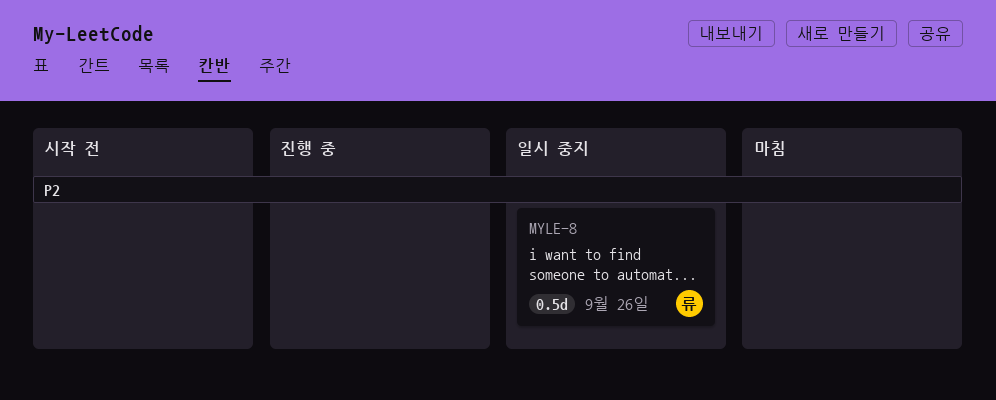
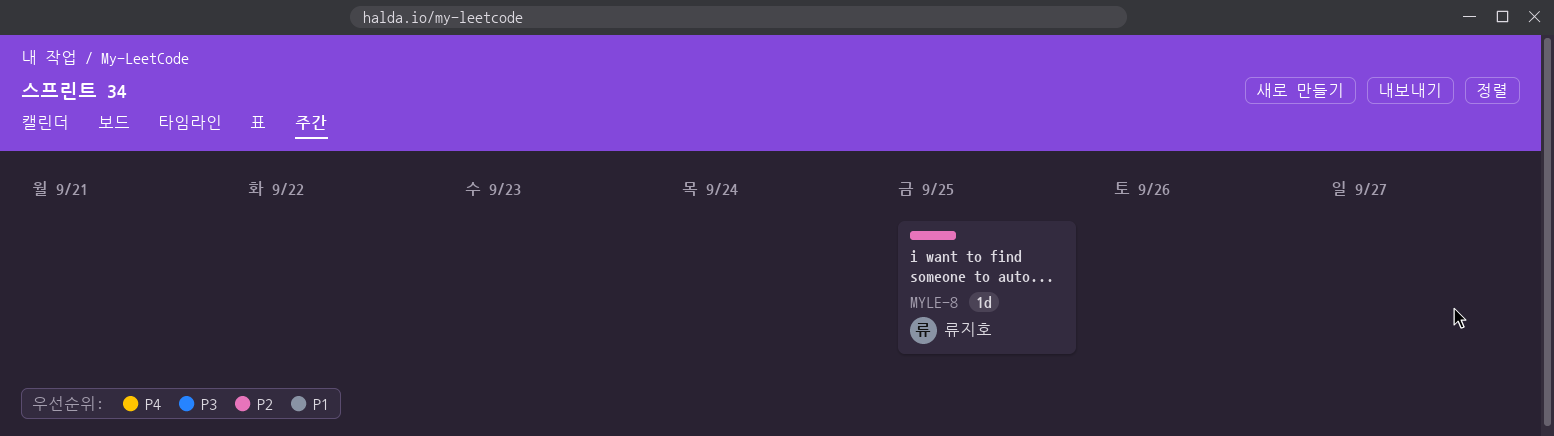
MYLE-8, estimate: 0.5d -> 1d
MYLE-8, due: Sep 26 -> Sep 25

